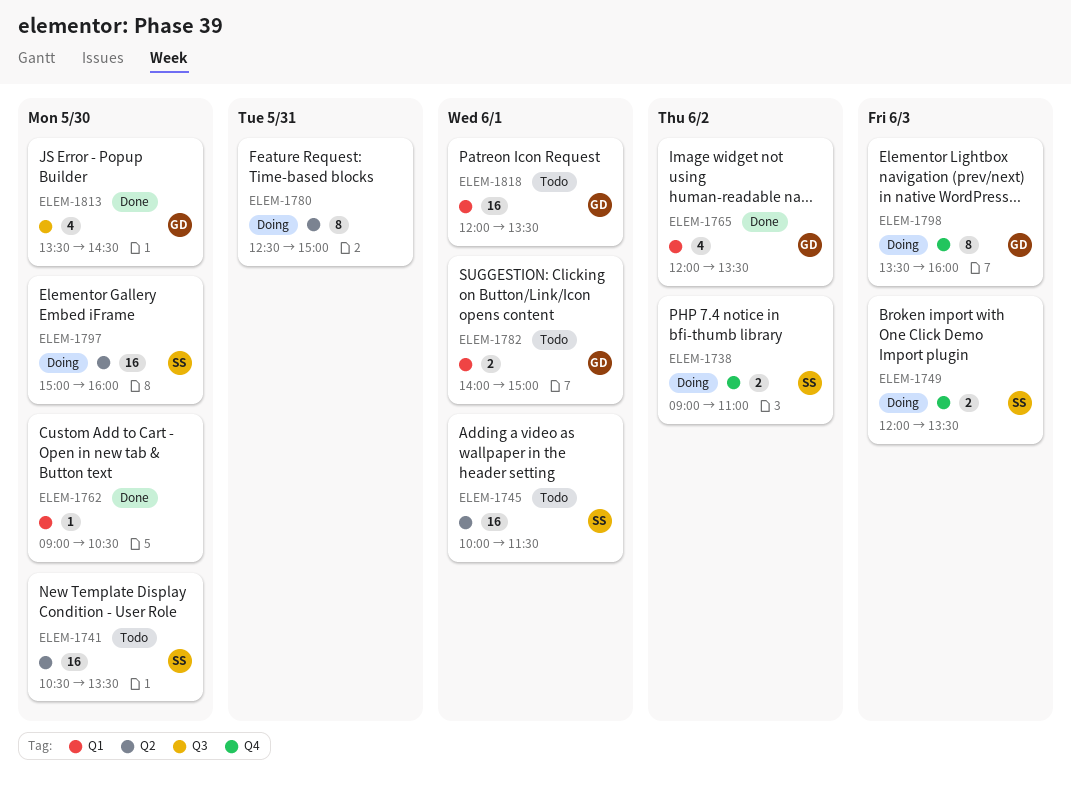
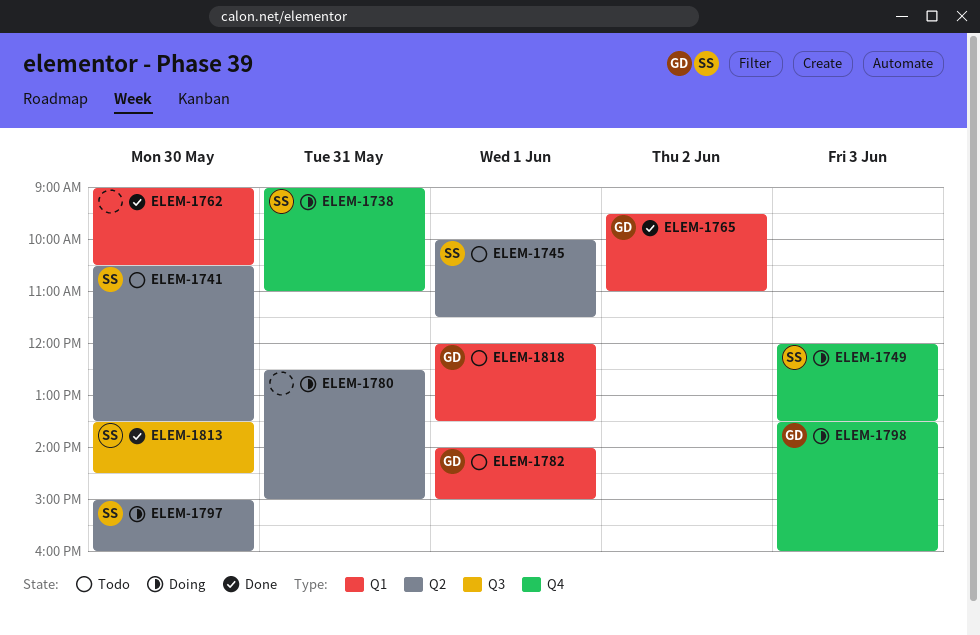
ELEM-1738, day: Jun 2 -> May 31
ELEM-1765, begins: 12:00 -> 09:30
ELEM-1765, ends: 13:30 -> 11:00
ELEM-1813, owner: GD -> SS

